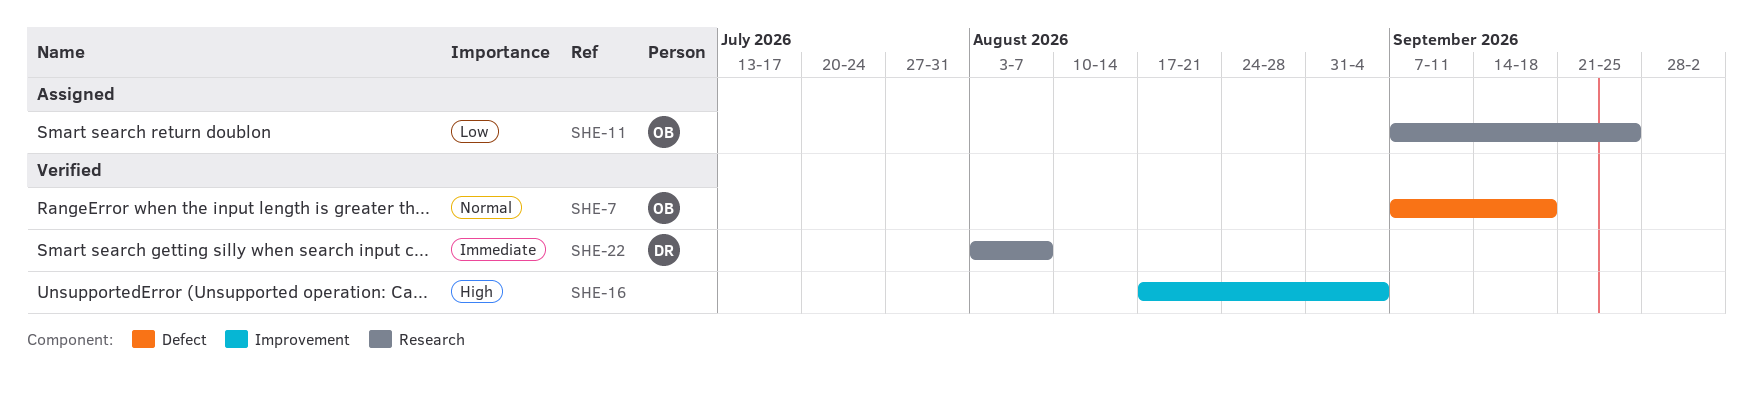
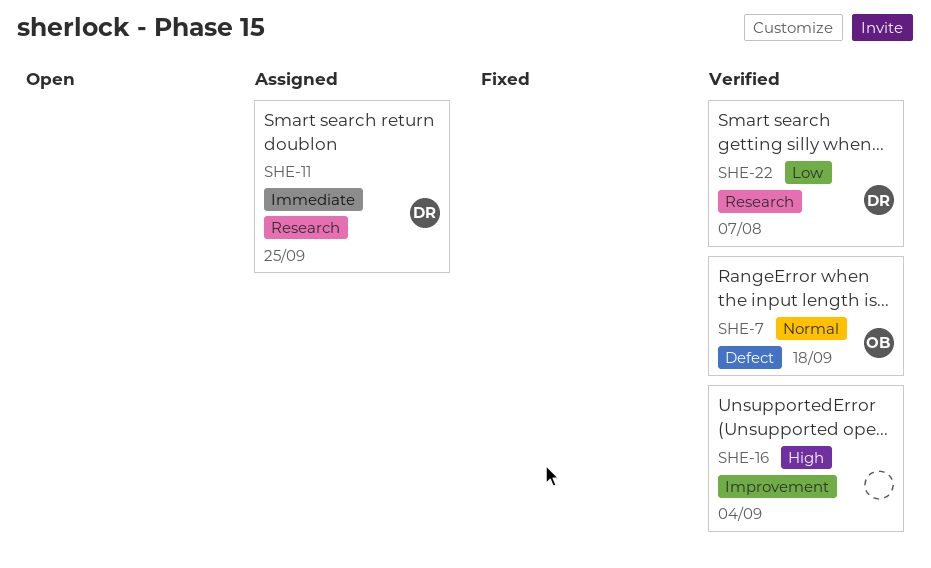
SHE-11, owner: OB -> DR
SHE-11, priority: Low -> Immediate
SHE-22, priority: Immediate -> Low

